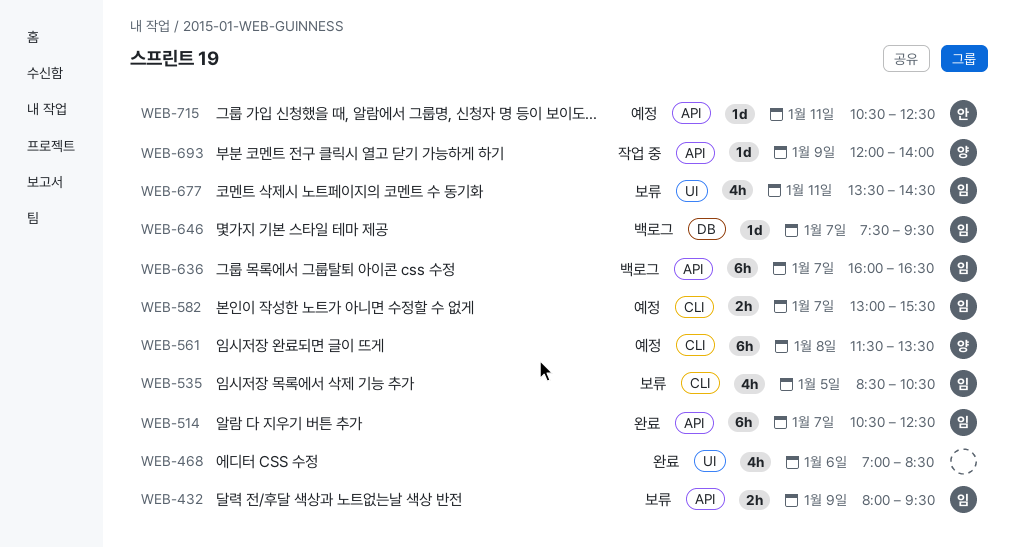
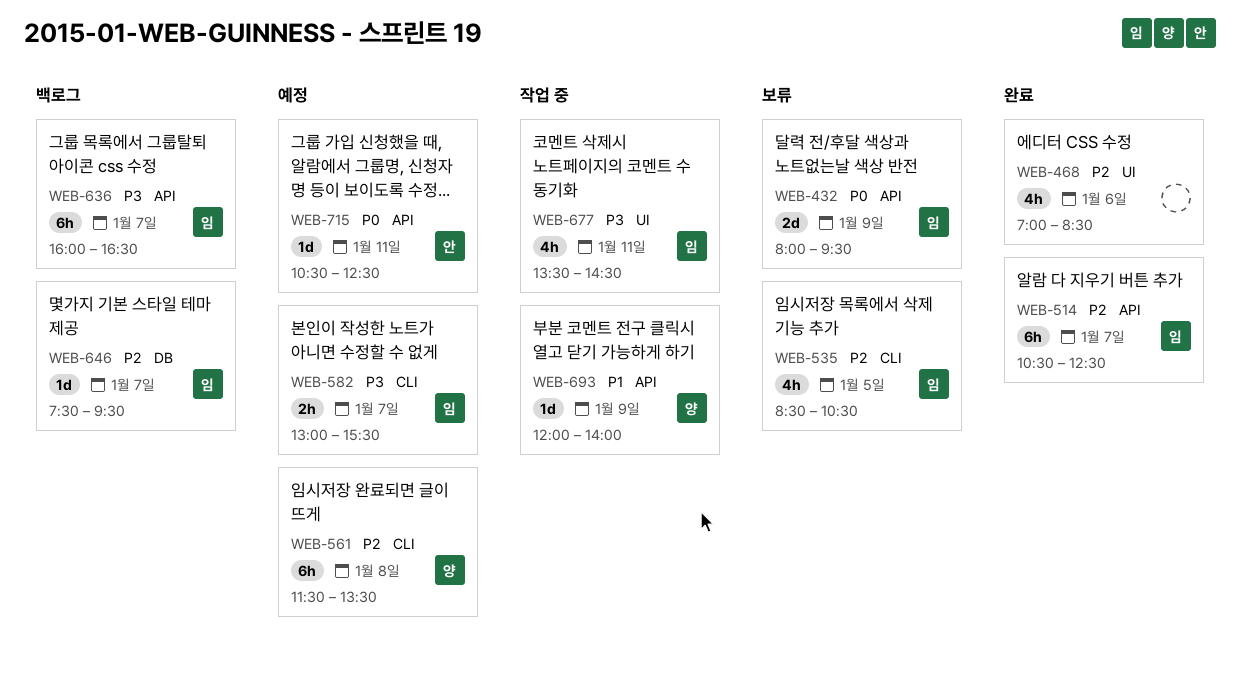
WEB-432, estimate: 2h -> 2d
WEB-677, status: 보류 -> 작업 중

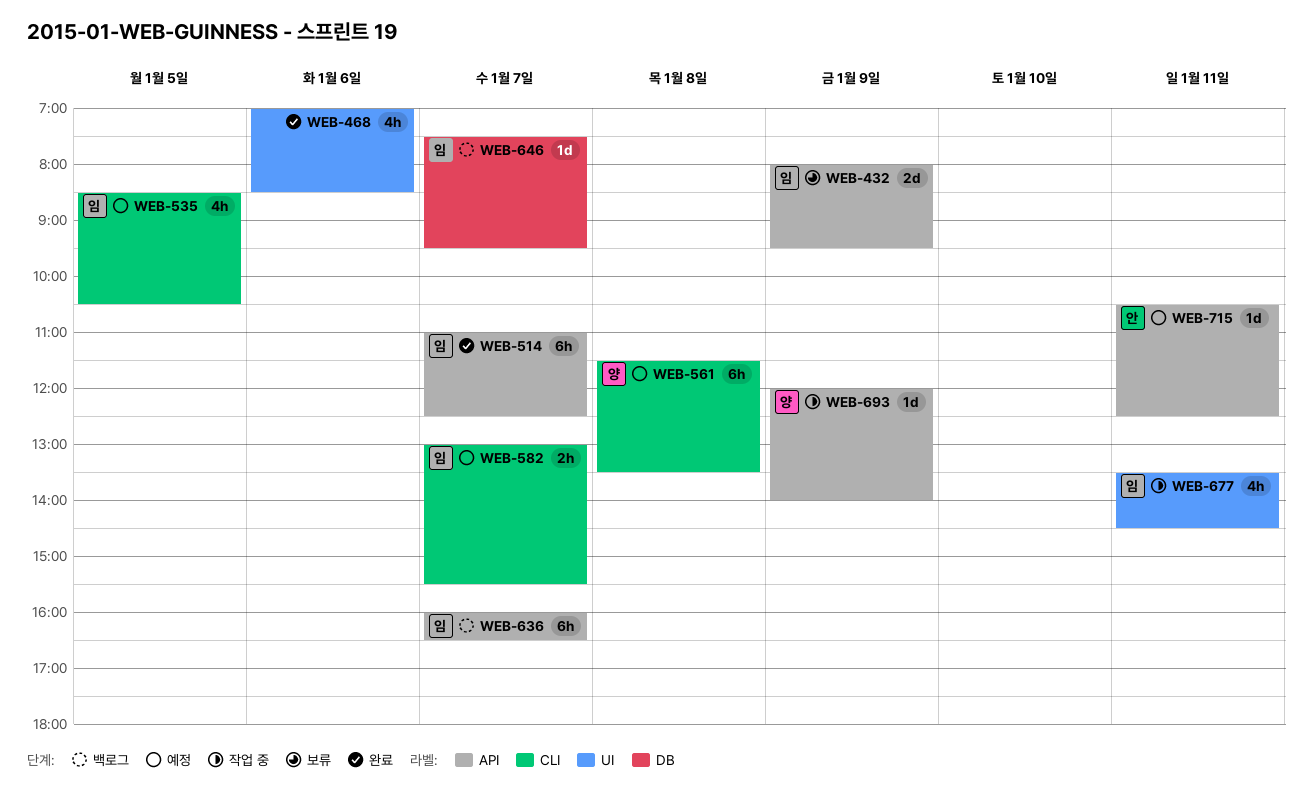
WEB-514, begins: 10:30 -> 11:00
WEB-535, status: 보류 -> 예정

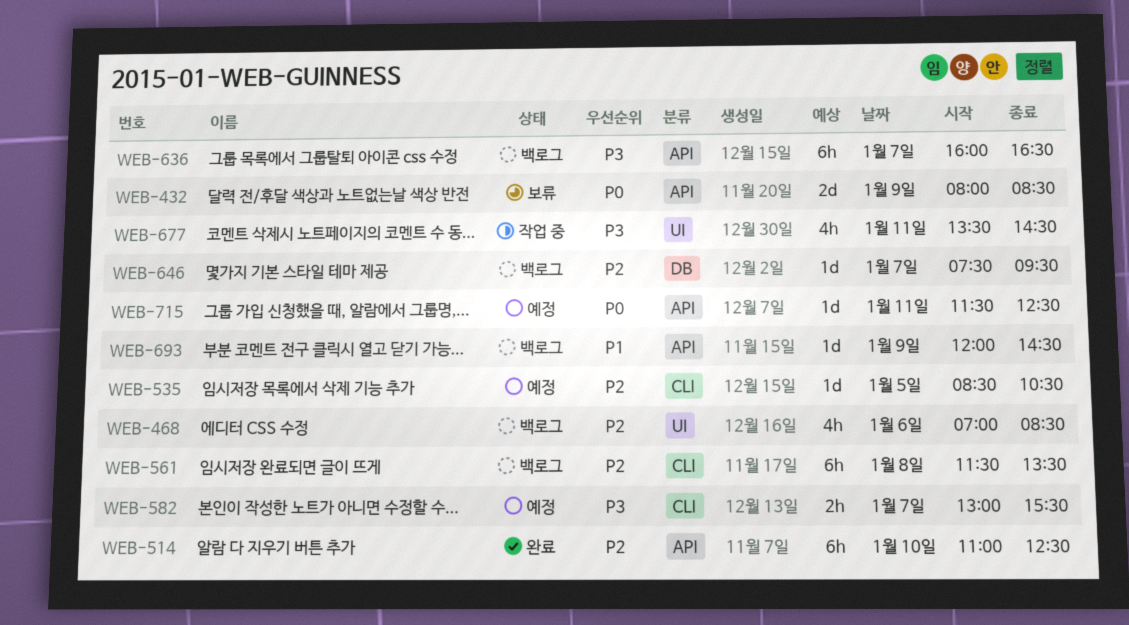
WEB-432, ends: 09:30 -> 08:30
WEB-468, status: 완료 -> 백로그
WEB-514, day: Jan 7 -> Jan 10
WEB-535, estimate: 4h -> 1d
WEB-561, status: 예정 -> 백로그
WEB-693, status: 작업 중 -> 백로그
WEB-693, ends: 14:00 -> 14:30
WEB-715, begins: 10:30 -> 11:30

